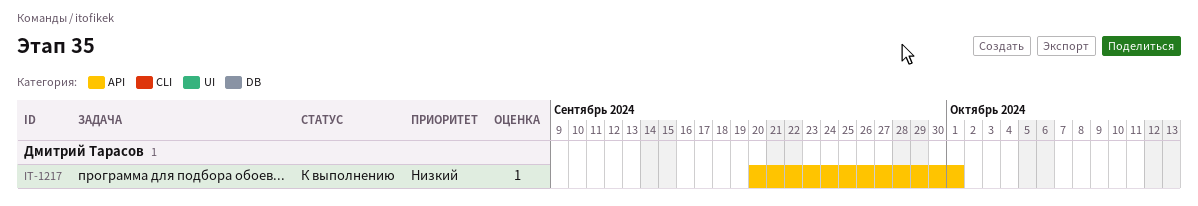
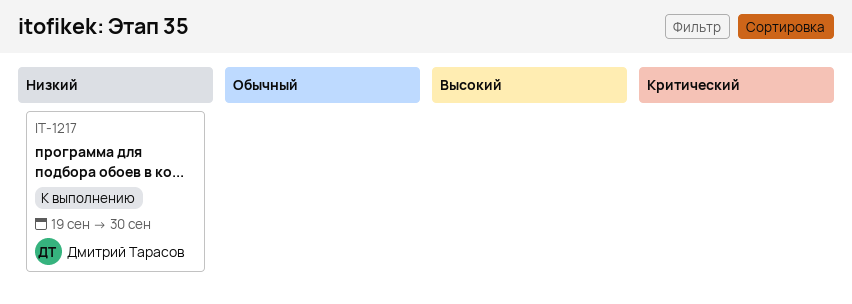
IT-1217, start: Sep 20 -> Sep 19
IT-1217, due: Oct 1 -> Sep 30

